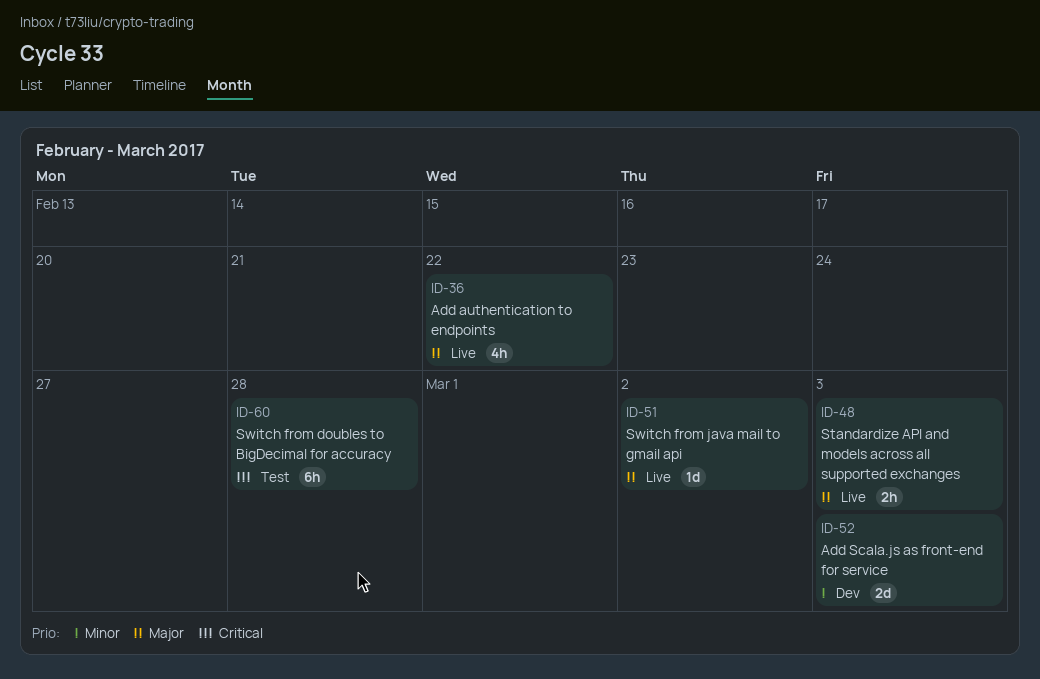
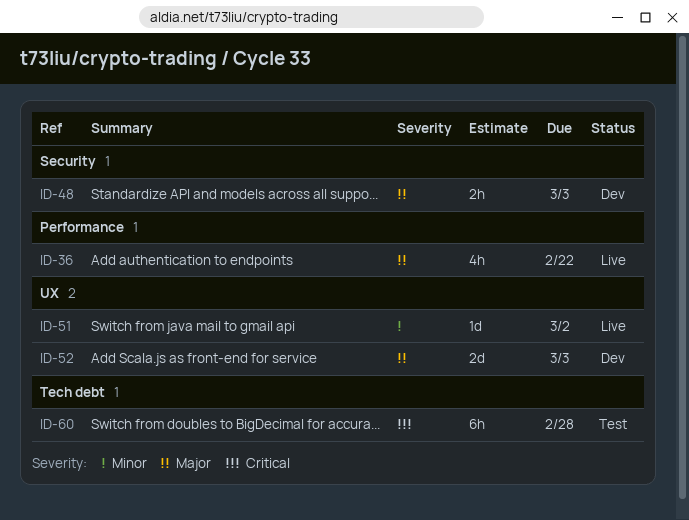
ID-48, status: Live -> Dev
ID-51, priority: Major -> Minor
ID-52, priority: Minor -> Major

